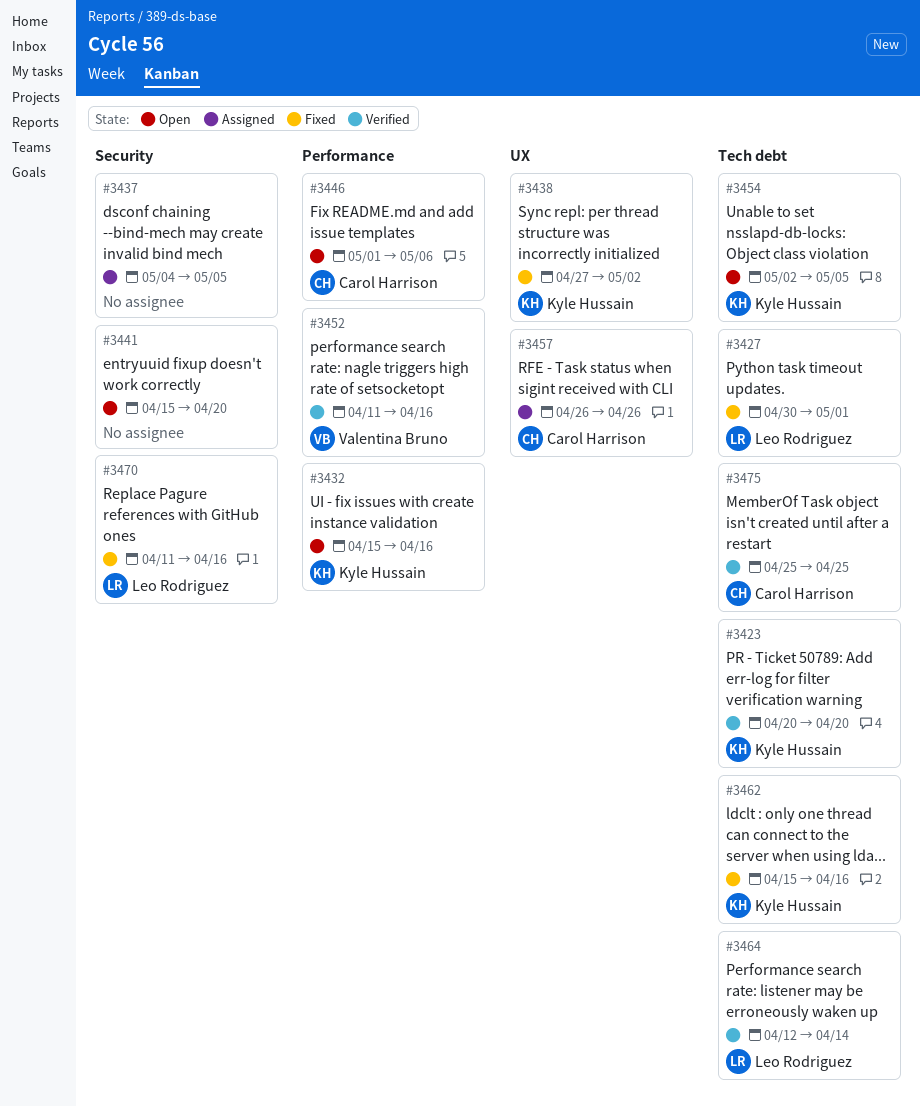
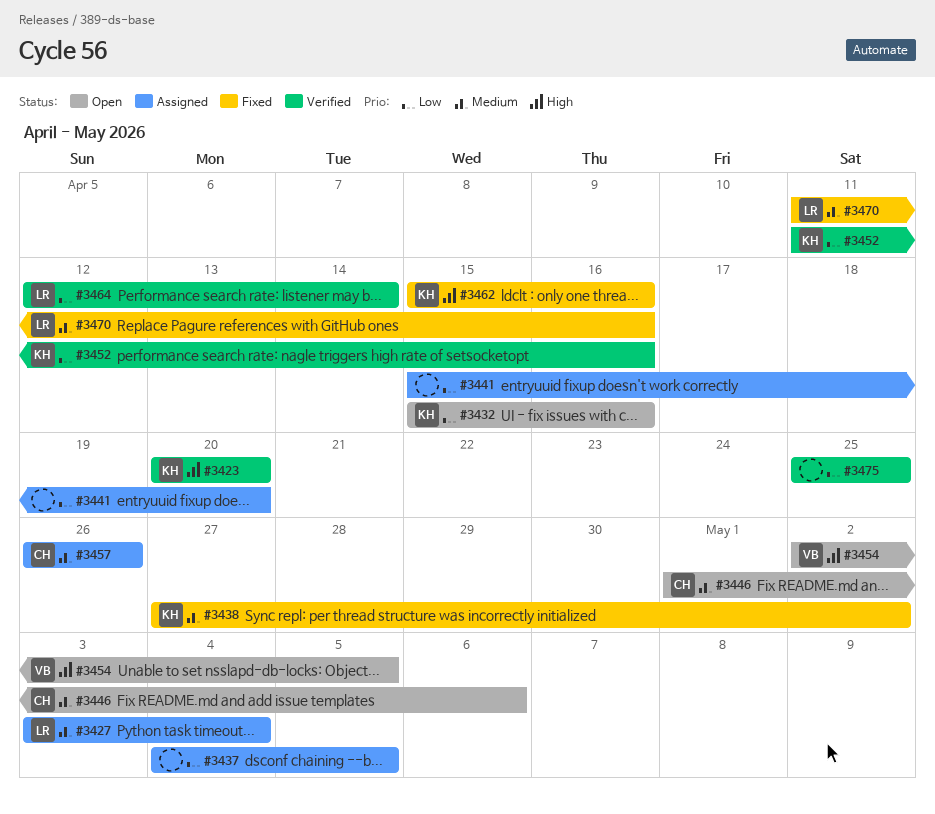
#3427, status: Fixed -> Assigned
#3427, start: Apr 30 -> May 3
#3427, due: May 1 -> May 4
#3441, status: Open -> Assigned
#3452, owner: Valentina Bruno -> Kyle Hussain
#3454, owner: Kyle Hussain -> Valentina Bruno
#3475, owner: Carol Harrison -> none

